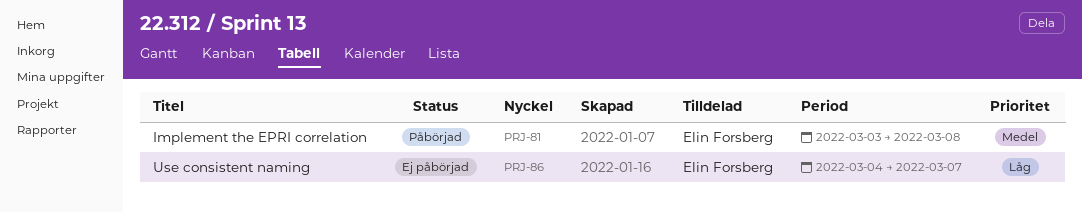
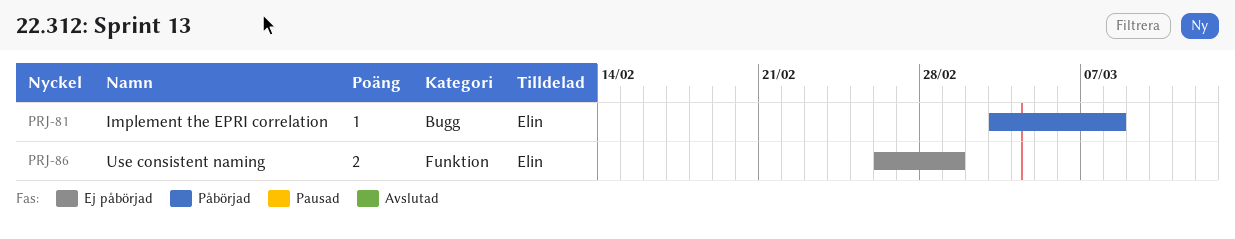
PRJ-86, start: Mar 4 -> Feb 26
PRJ-86, due: Mar 7 -> Mar 1

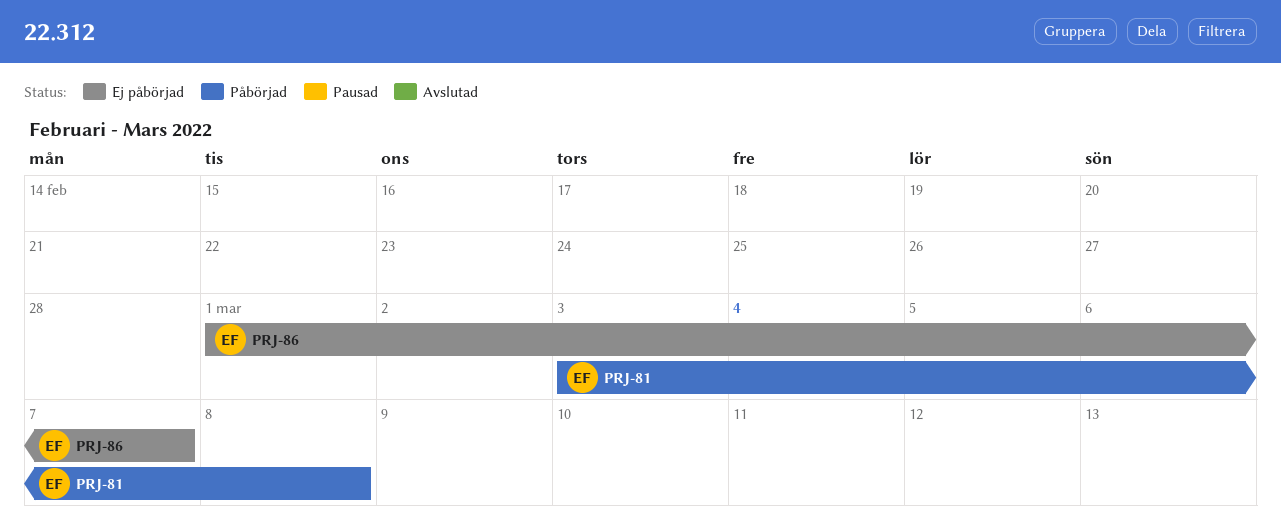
PRJ-86, start: Feb 26 -> Mar 1
PRJ-86, due: Mar 1 -> Mar 7

